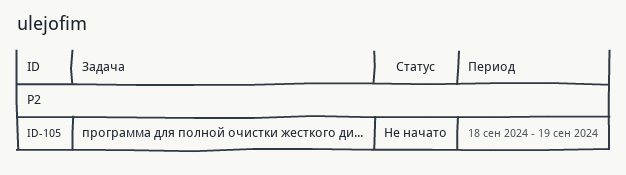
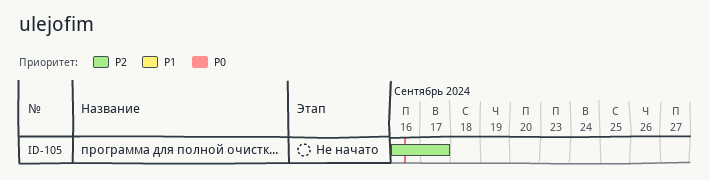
ID-105, start: Sep 18 -> Sep 16
ID-105, due: Sep 19 -> Sep 17

